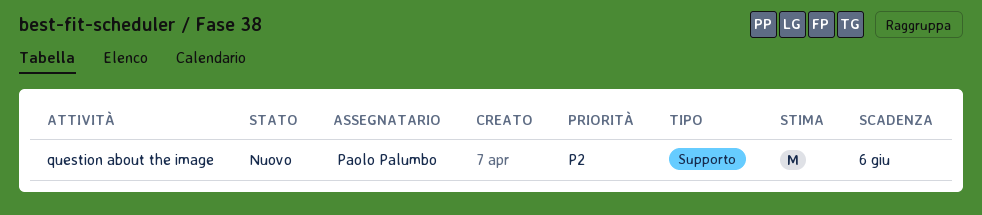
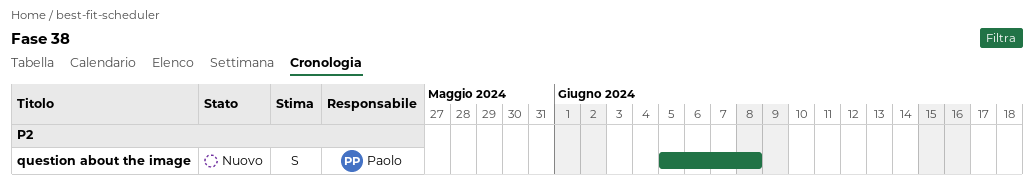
question about the image, estimate: M -> S
question about the image, due: Jun 6 -> Jun 8

